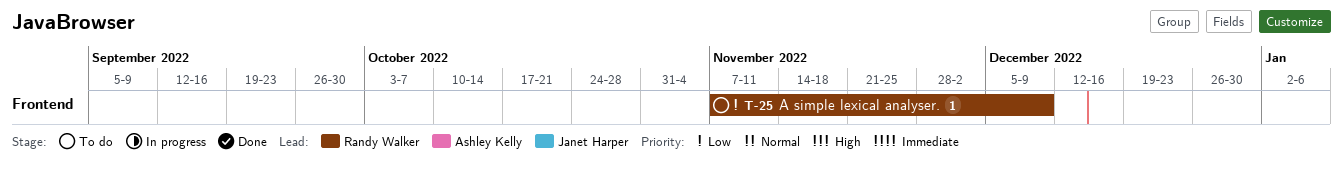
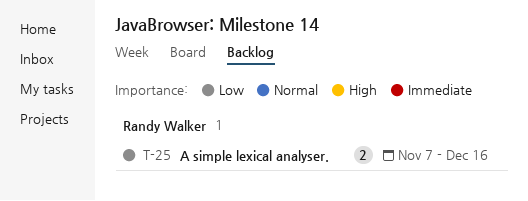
T-25, estimate: 1 -> 2
T-25, due: Dec 9 -> Dec 16

